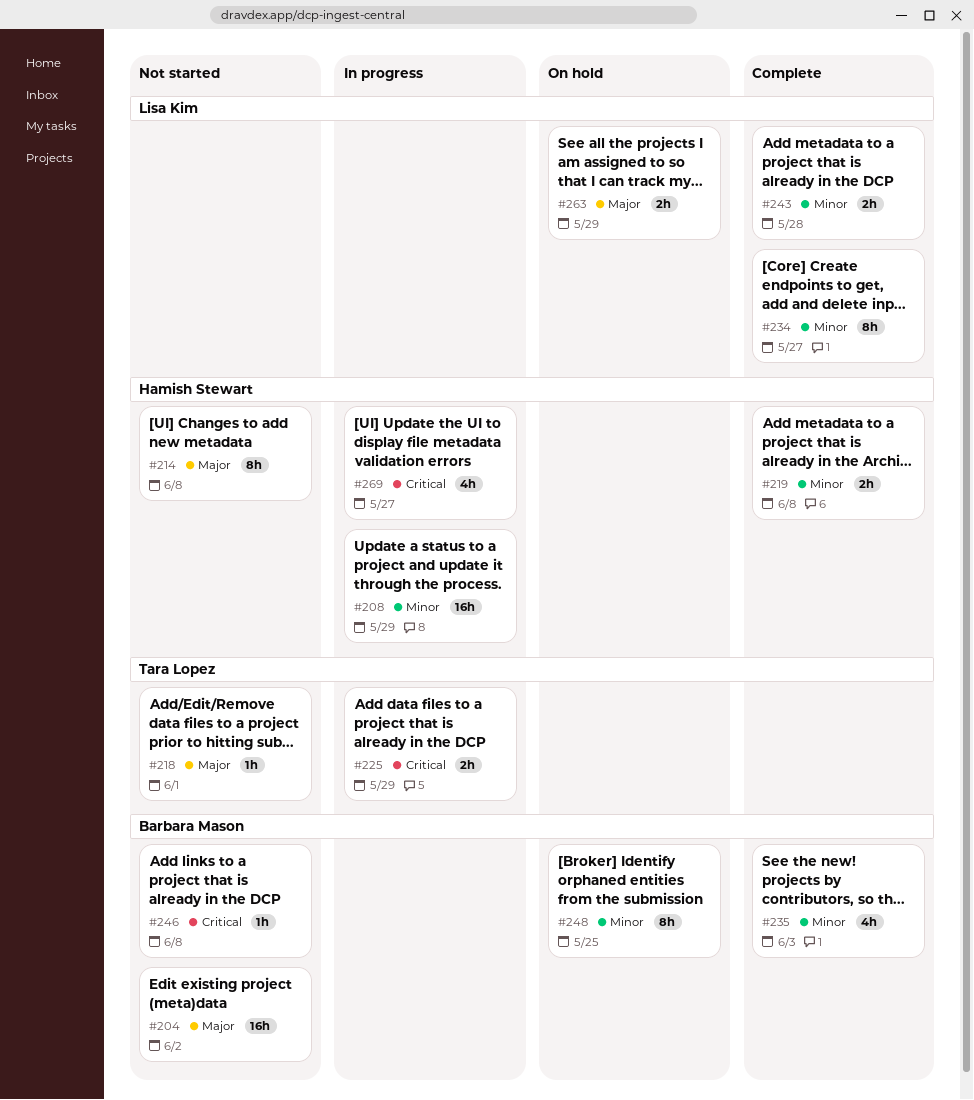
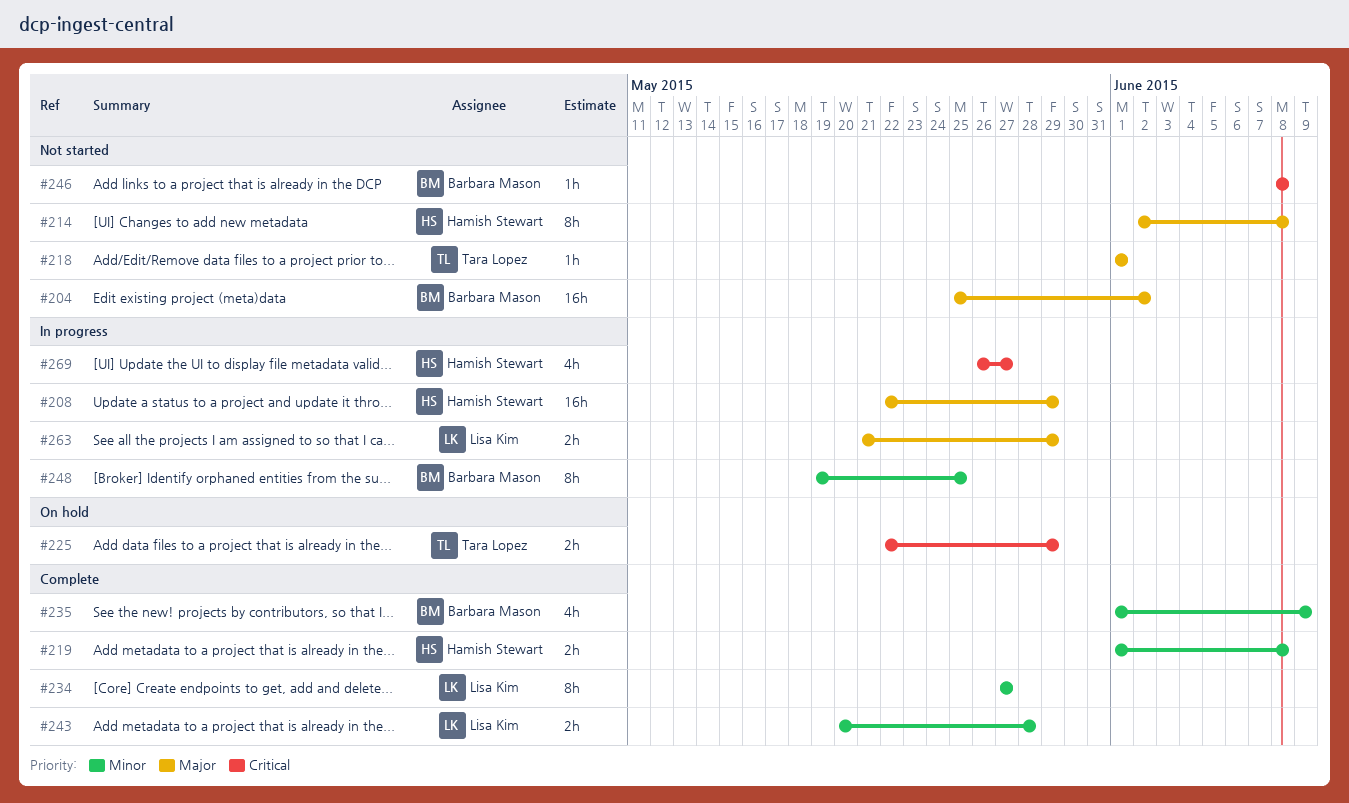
#208, priority: Minor -> Major
#225, status: In progress -> On hold
#235, due: Jun 3 -> Jun 9
#248, status: On hold -> In progress
#263, status: On hold -> In progress

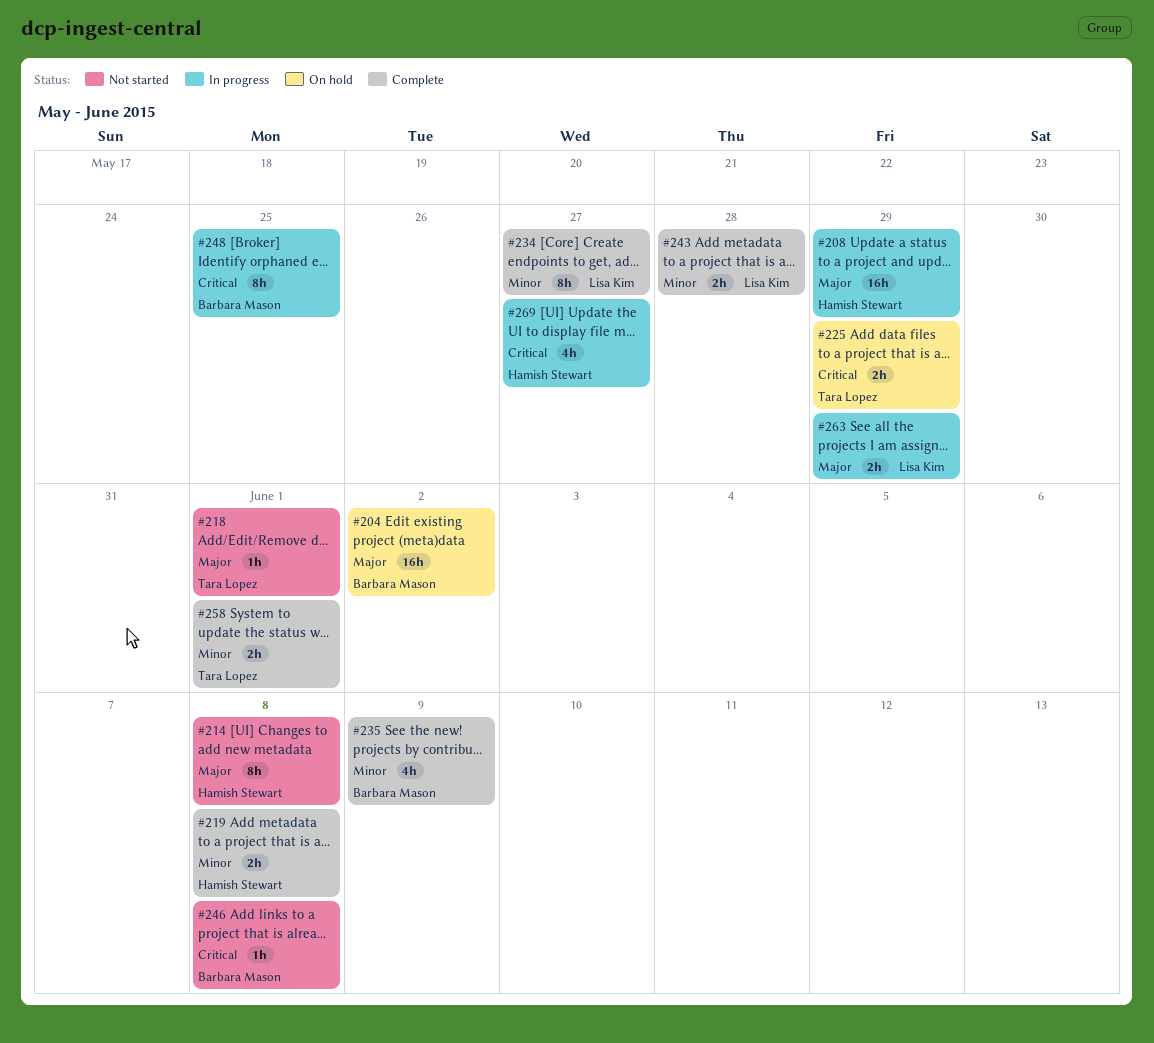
#204, status: Not started -> On hold
#248, priority: Minor -> Critical
#258: none -> present

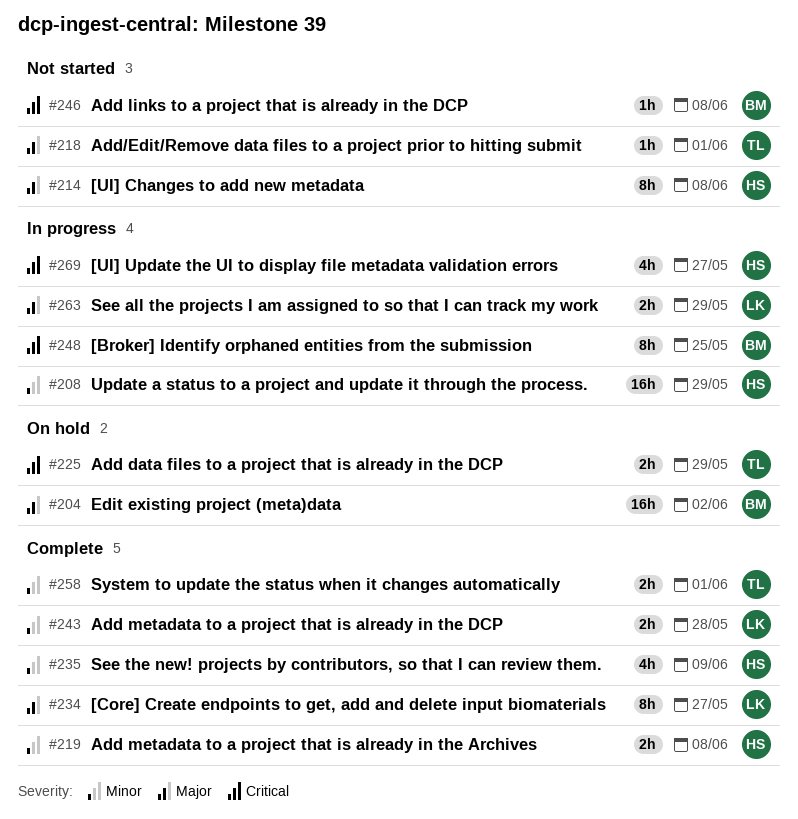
#208, priority: Major -> Minor
#234, priority: Minor -> Major
#235, owner: Barbara Mason -> Hamish Stewart

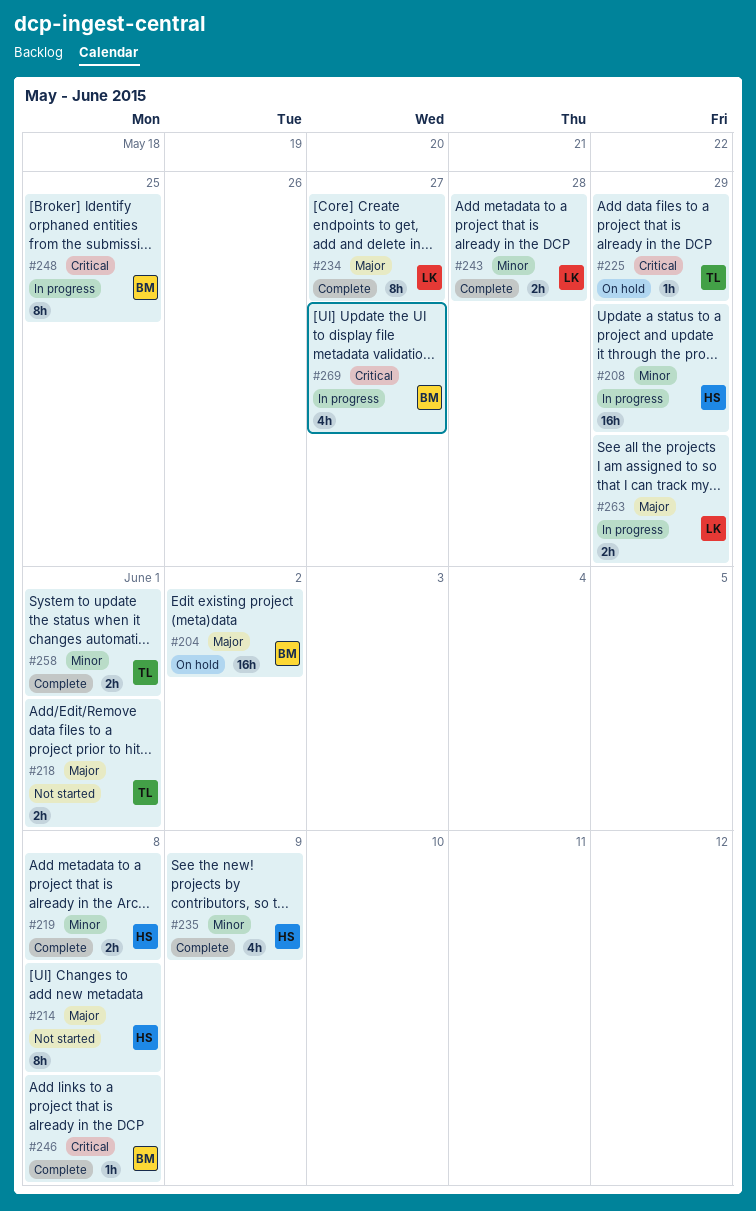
#218, estimate: 1h -> 2h
#225, estimate: 2h -> 1h
#246, status: Not started -> Complete
#269, owner: HS -> BM

